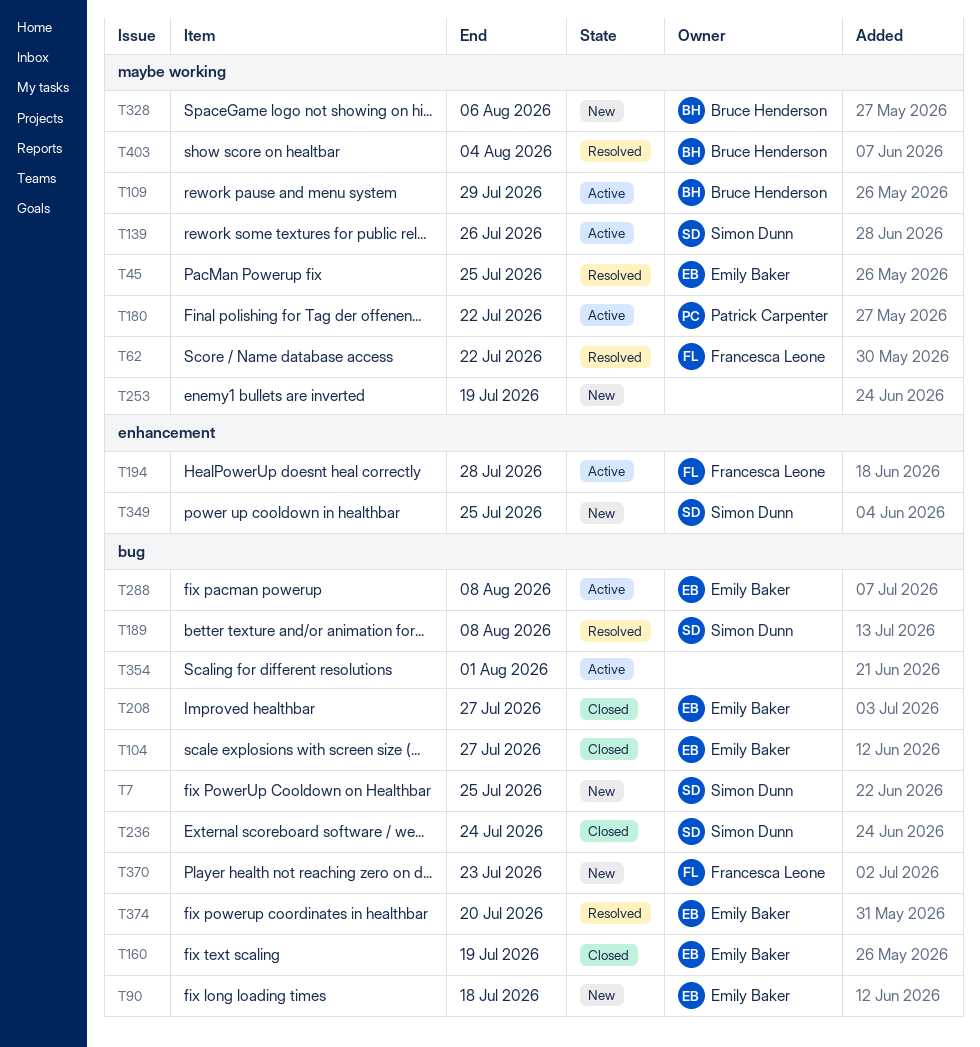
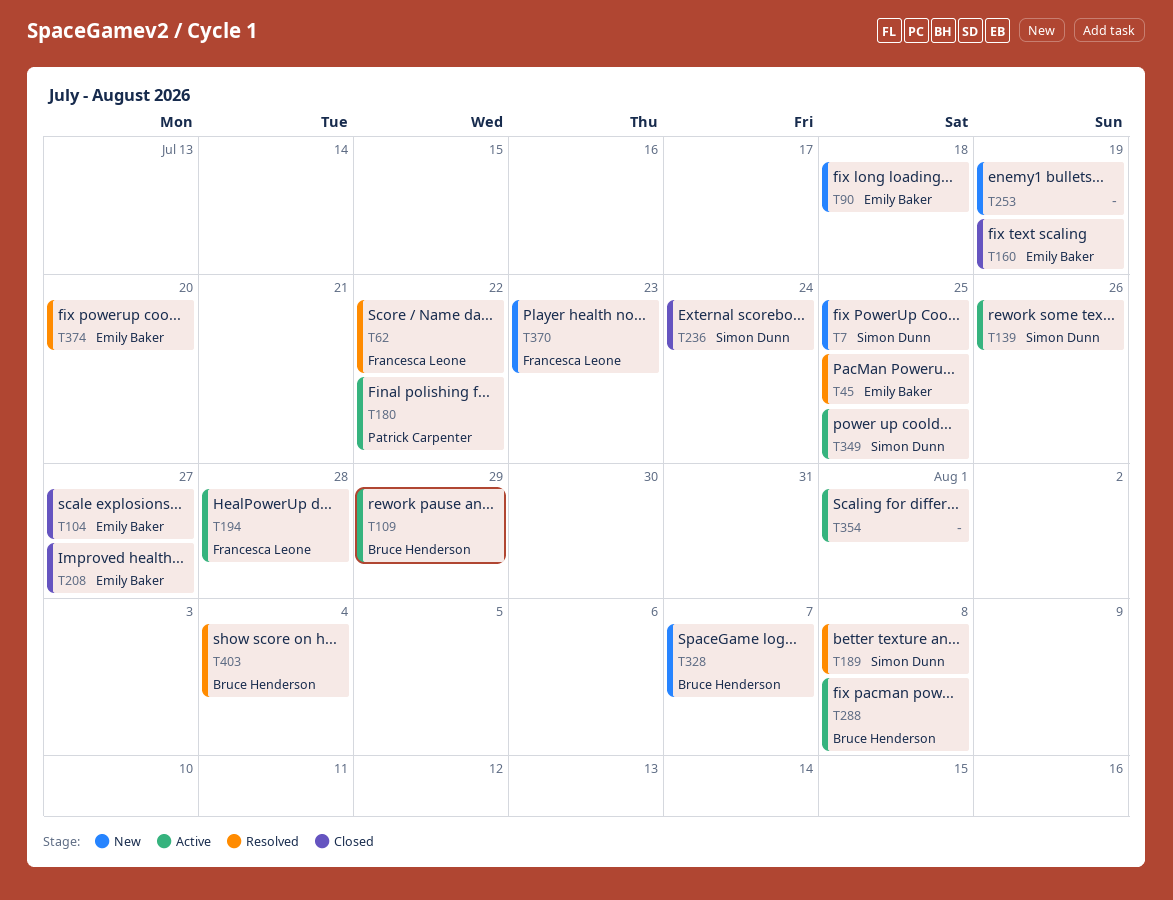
T288, owner: Emily Baker -> Bruce Henderson
T328, due: Aug 6 -> Aug 7
T349, status: New -> Active

